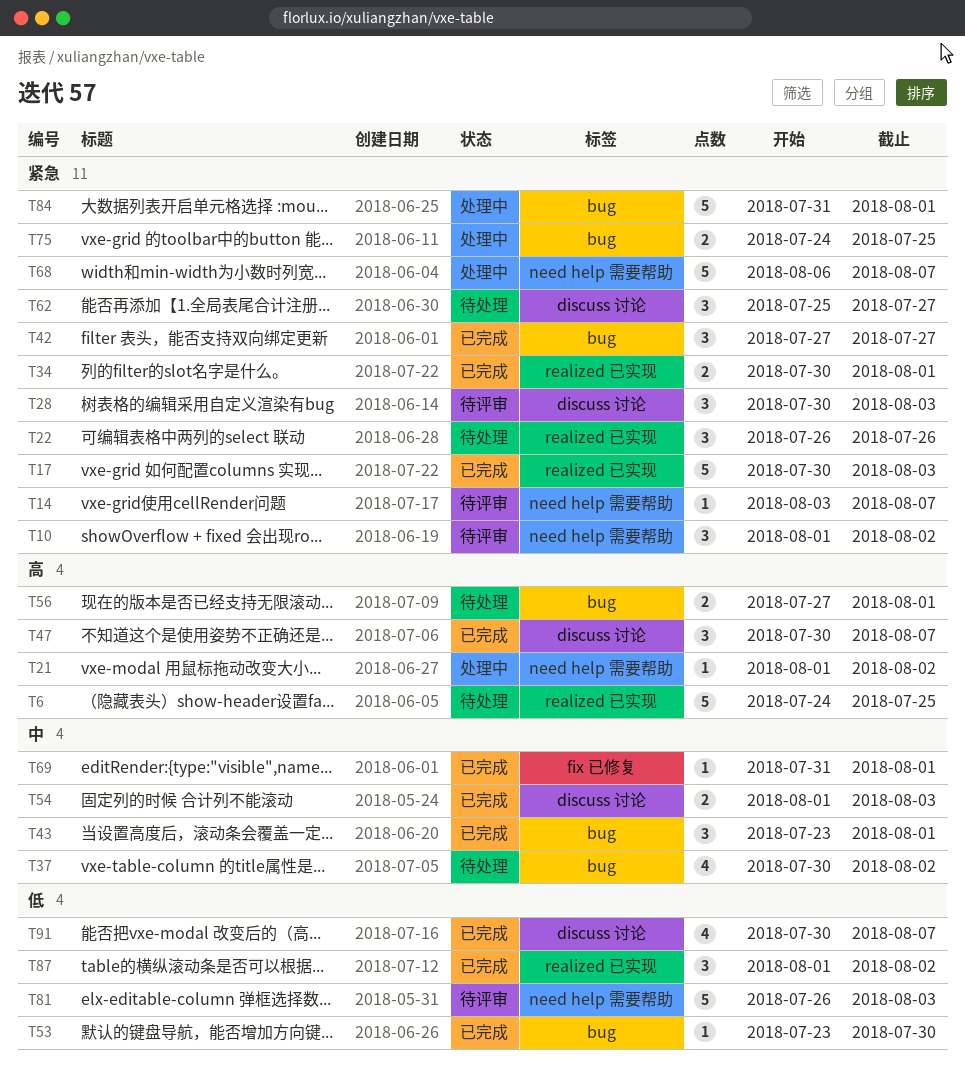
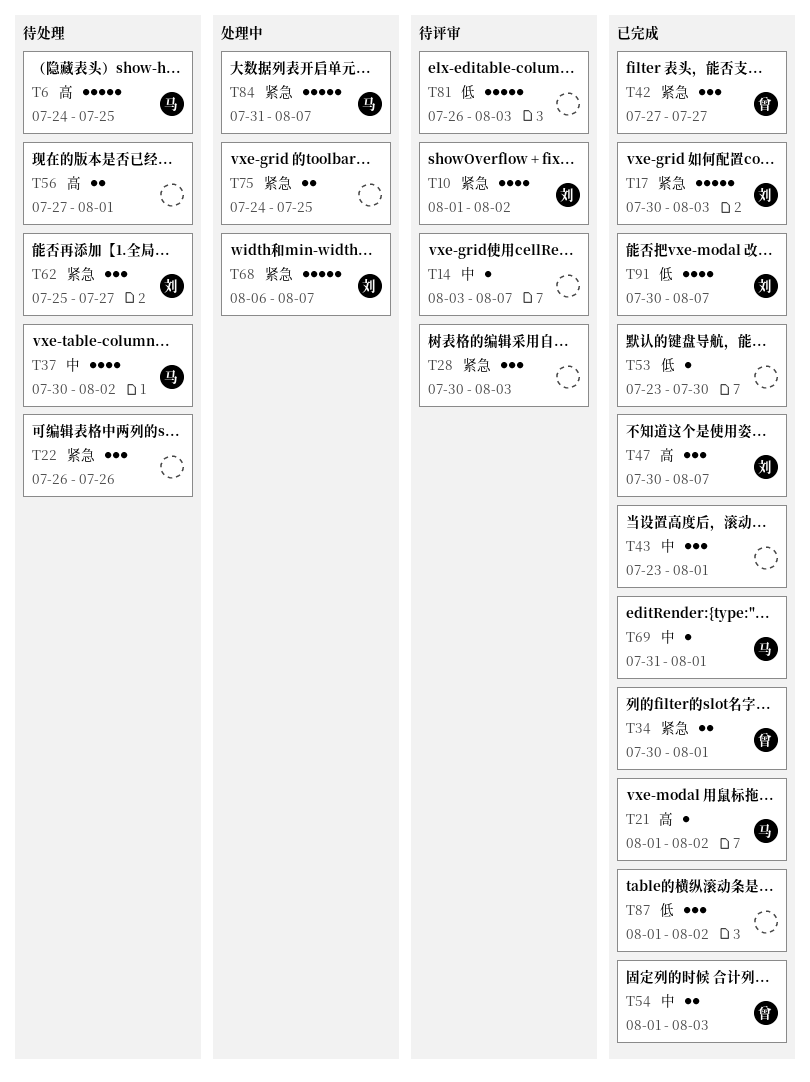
T10, estimate: 3 -> 4
T14, priority: 紧急 -> 中
T21, status: 处理中 -> 已完成
T84, due: Aug 1 -> Aug 7

